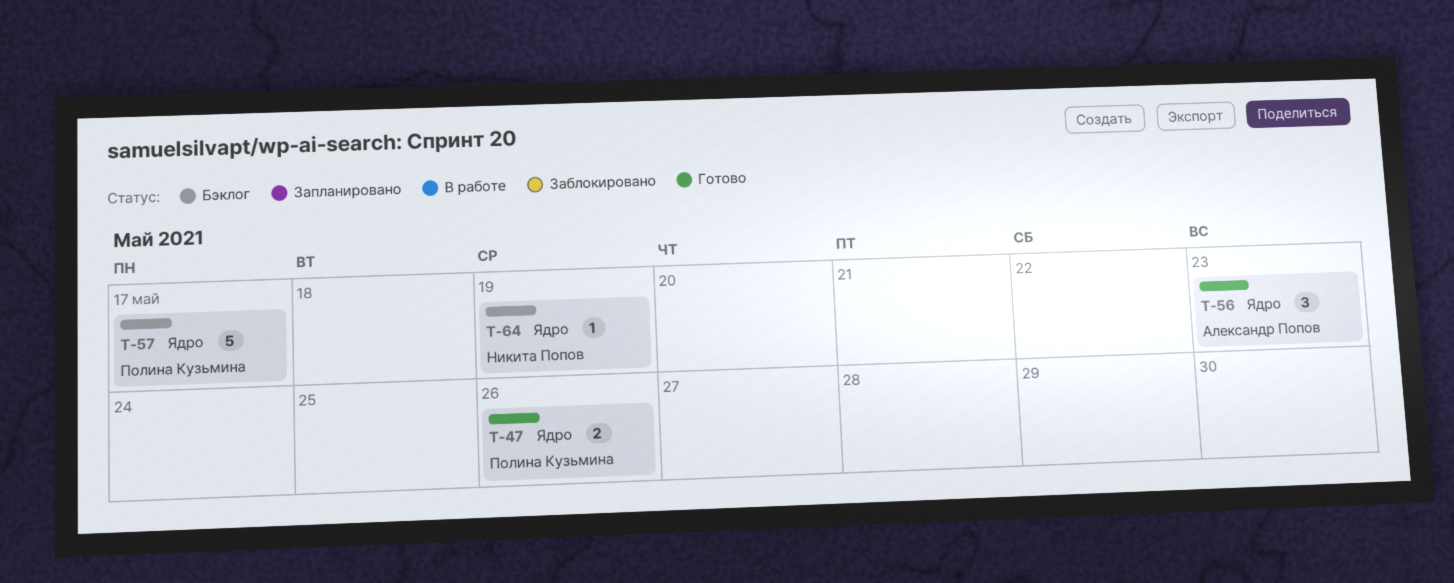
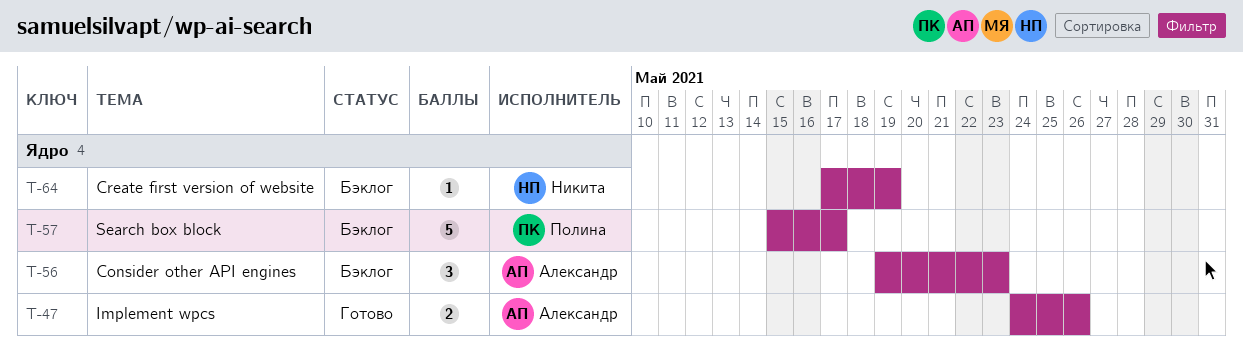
T-47, owner: Полина Кузьмина -> Александр Попов
T-56, status: Готово -> Бэклог

